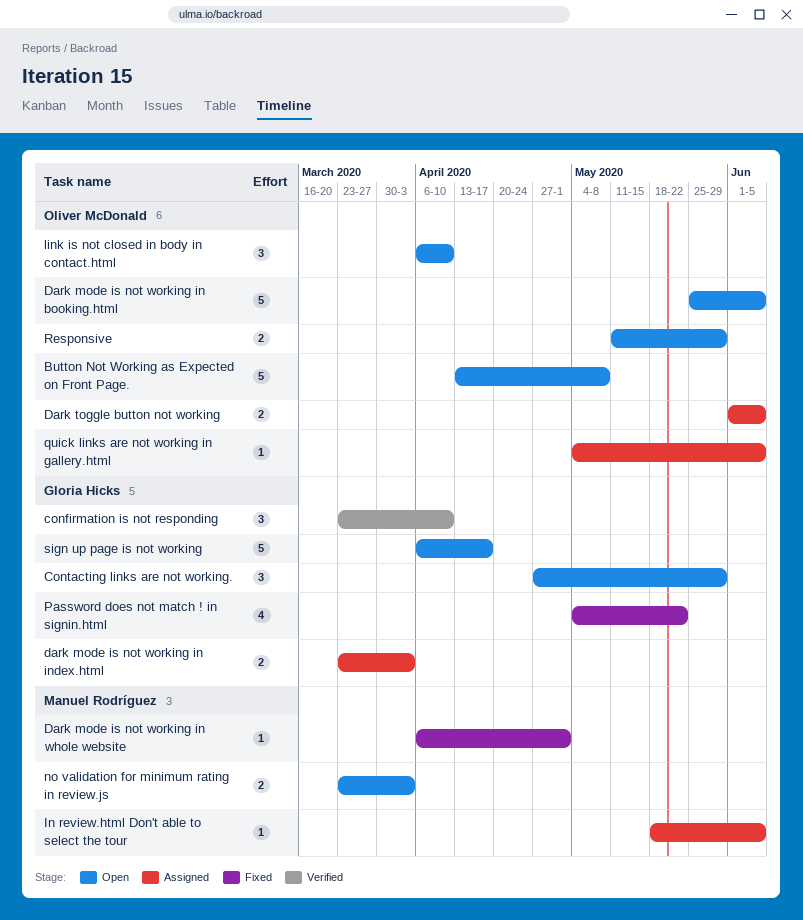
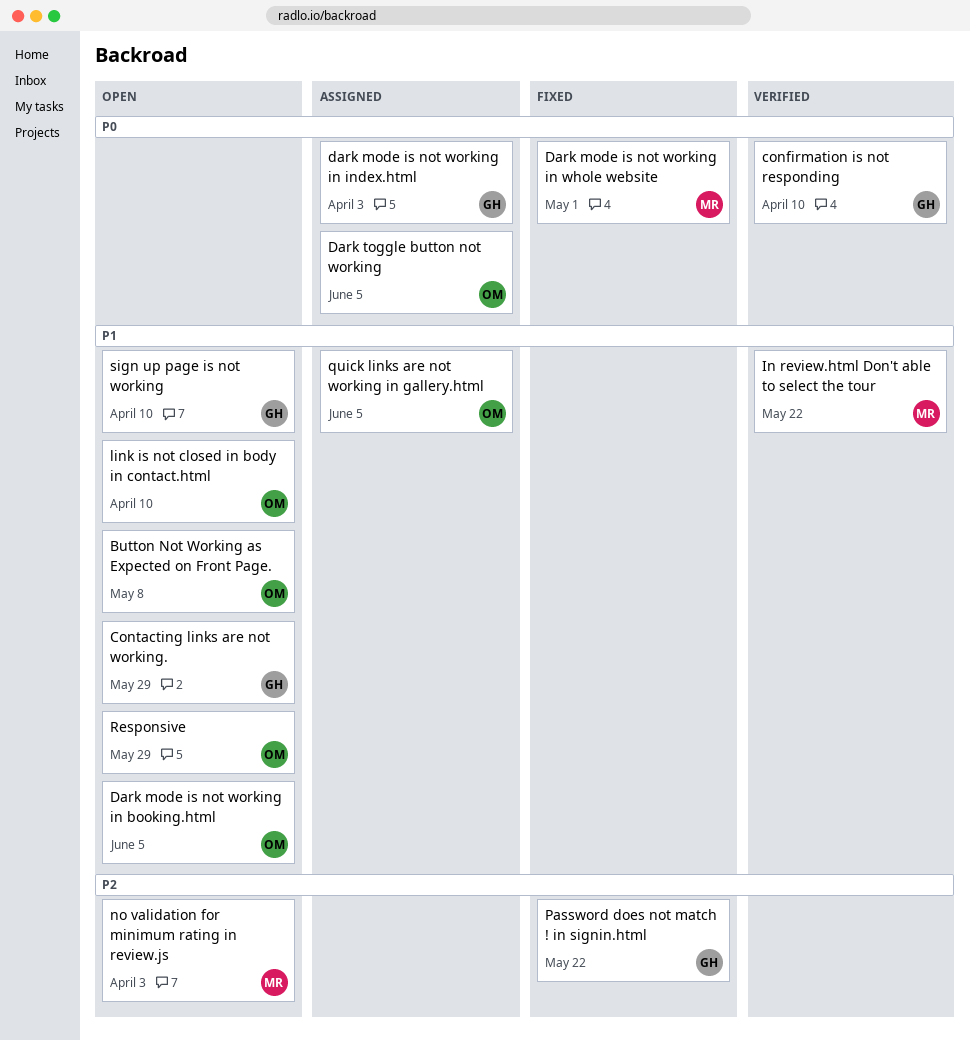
In review.html Don't able to select the tour, status: Assigned -> Verified
In review.html Don't able to select the tour, due: Jun 5 -> May 22
sign up page is not working, due: Apr 17 -> Apr 10

